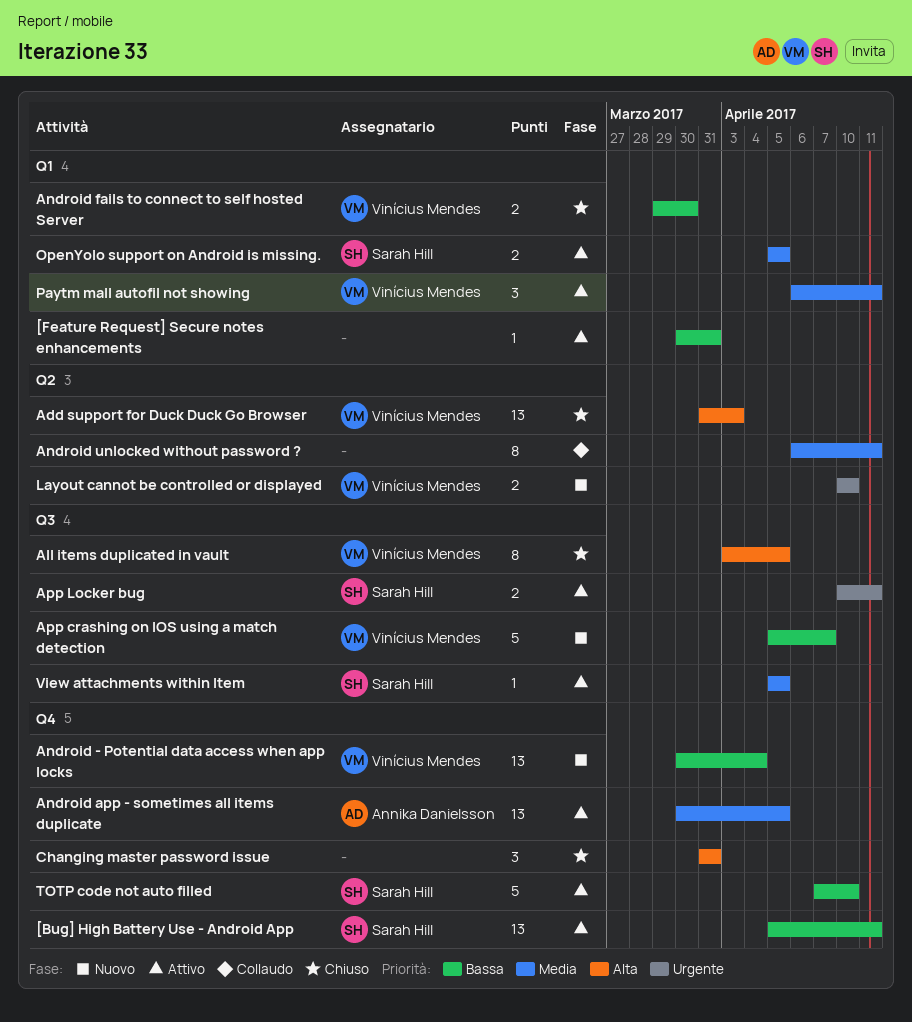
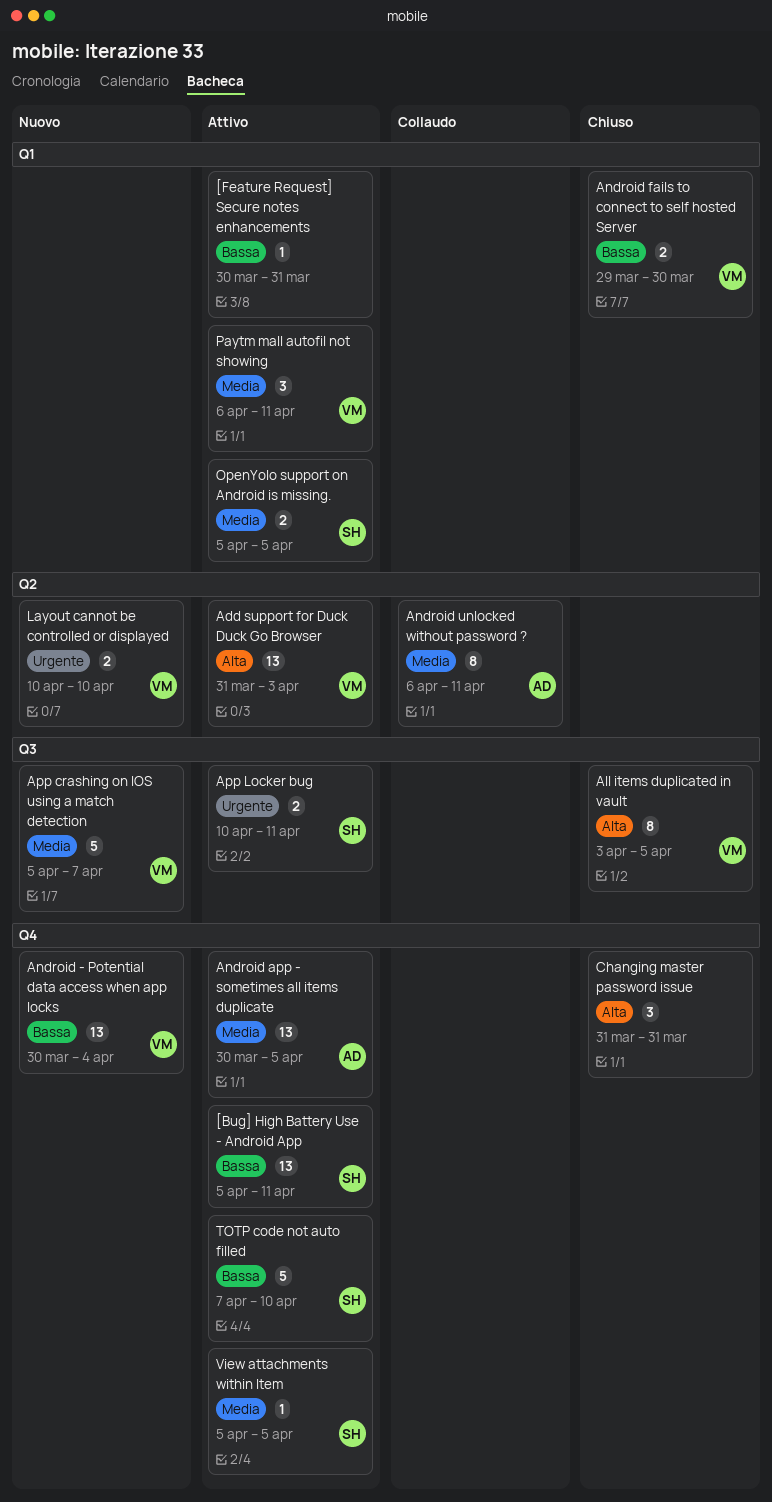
Add support for Duck Duck Go Browser, status: Chiuso -> Attivo
Android unlocked without password ?, owner: none -> Annika Danielsson
App crashing on IOS using a match detection, priority: Bassa -> Media
View attachments within Item, label: Q3 -> Q4

